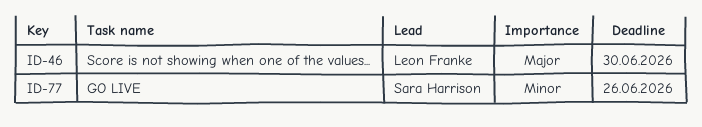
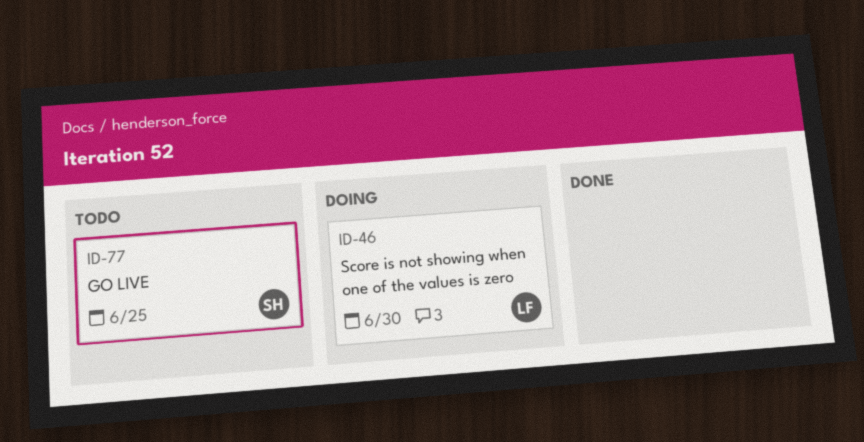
ID-77, due: Jun 26 -> Jun 25

